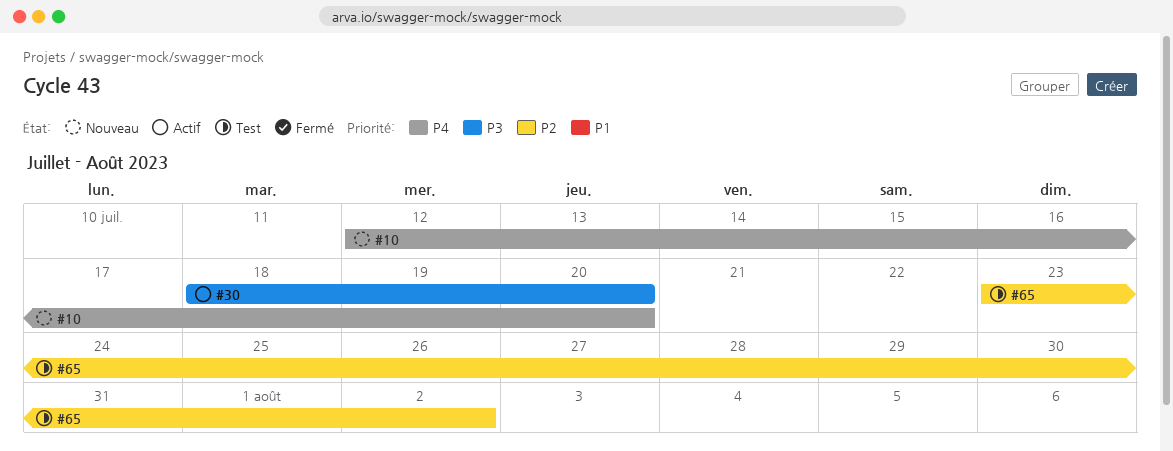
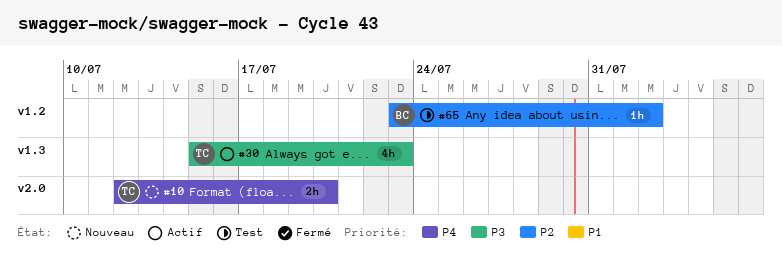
#30, start: Jul 18 -> Jul 15
#30, due: Jul 20 -> Jul 23

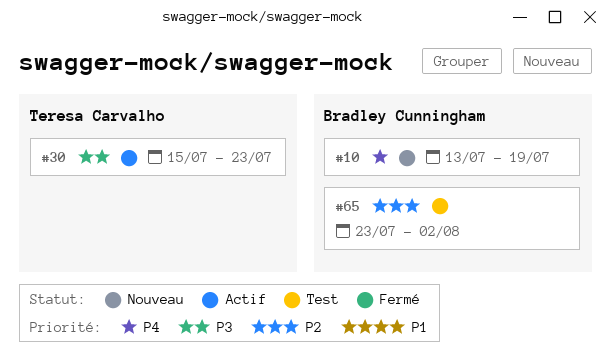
#10, owner: Teresa Carvalho -> Bradley Cunningham
#10, start: Jul 12 -> Jul 13
#10, due: Jul 20 -> Jul 19

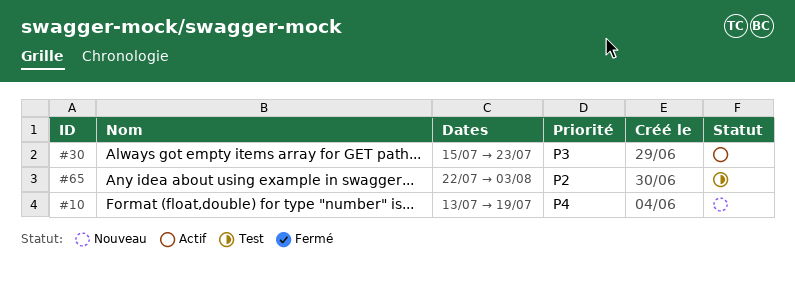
#65, start: Jul 23 -> Jul 22
#65, due: Aug 2 -> Aug 3

